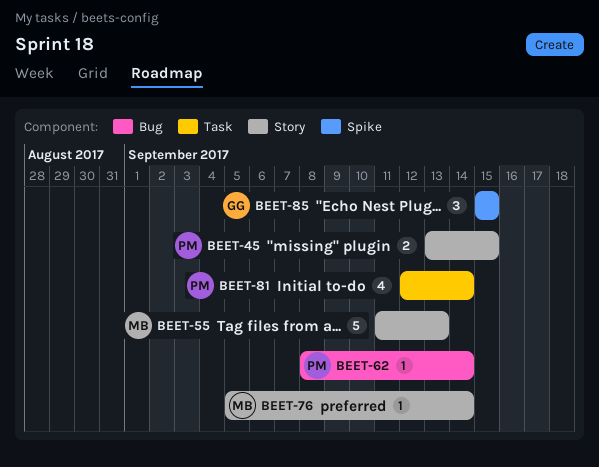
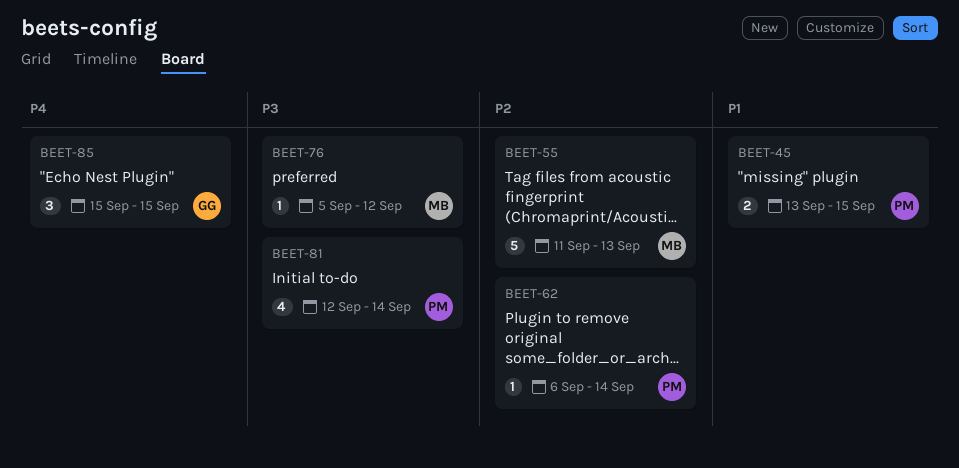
BEET-62, start: Sep 8 -> Sep 6
BEET-76, due: Sep 14 -> Sep 12

